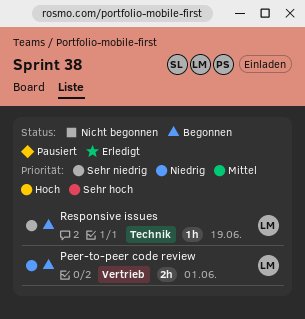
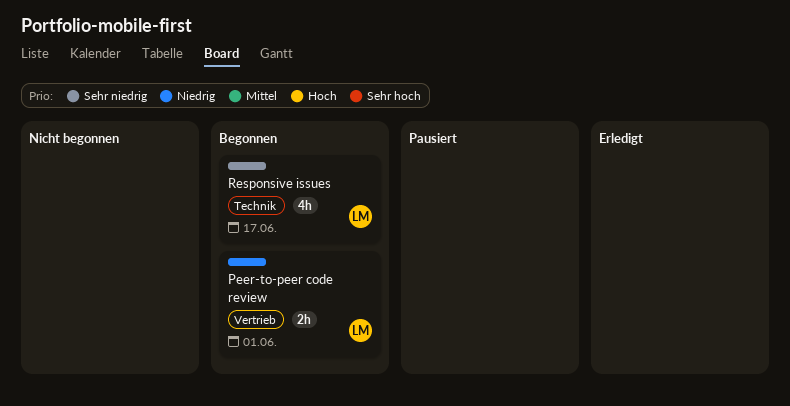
Responsive issues, estimate: 1h -> 4h
Responsive issues, due: Jun 19 -> Jun 17

